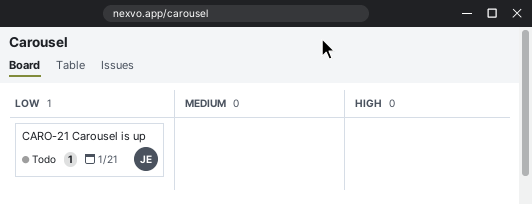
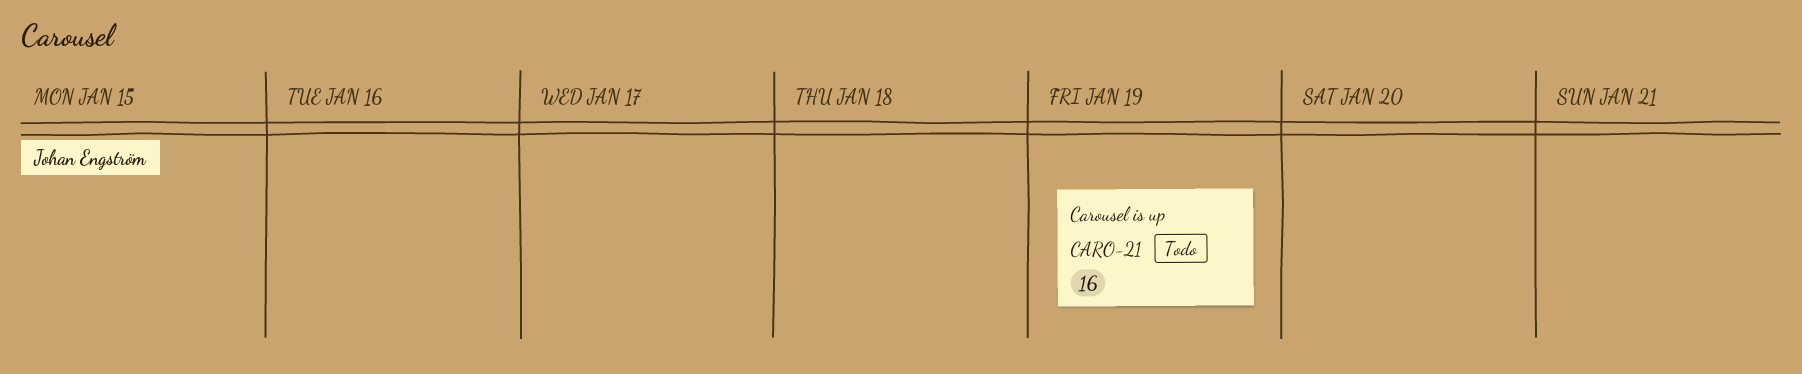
CARO-21, estimate: 1 -> 16
CARO-21, due: Jan 21 -> Jan 19

